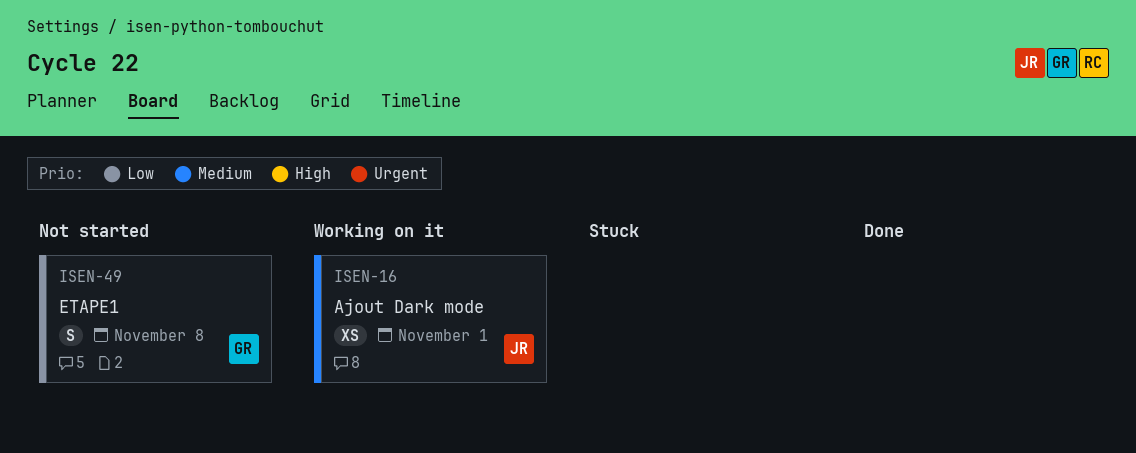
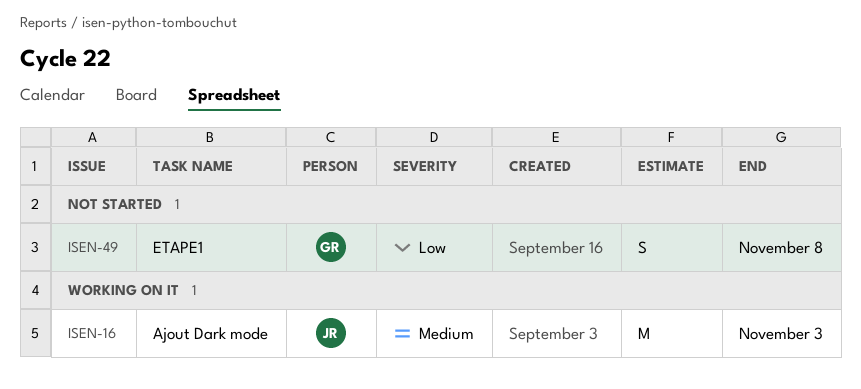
ISEN-16, estimate: XS -> M
ISEN-16, due: Nov 1 -> Nov 3

